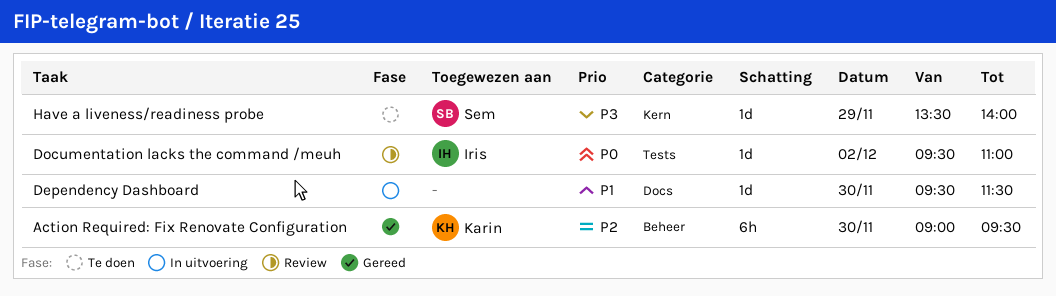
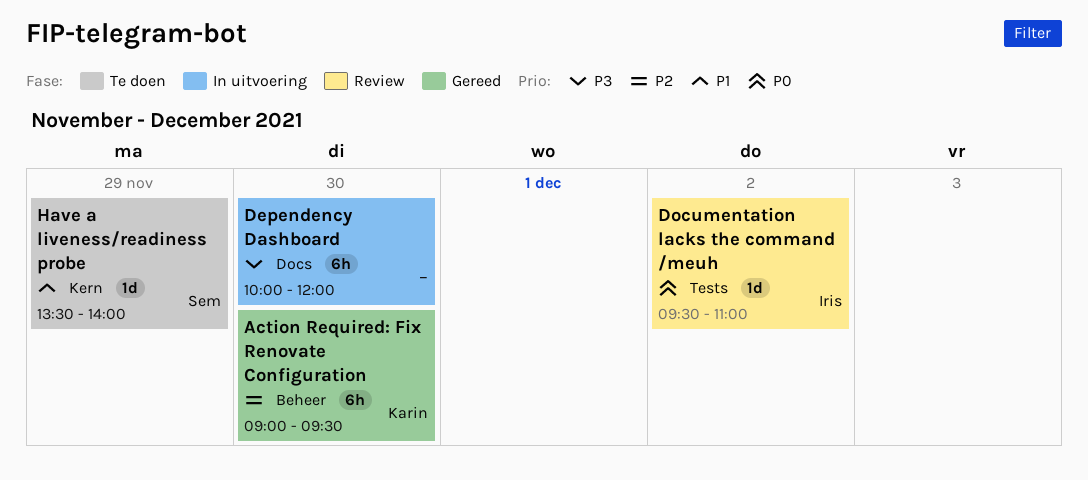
Dependency Dashboard, priority: P1 -> P3
Dependency Dashboard, estimate: 1d -> 6h
Dependency Dashboard, begins: 09:30 -> 10:00
Dependency Dashboard, ends: 11:30 -> 12:00
Have a liveness/readiness probe, priority: P3 -> P1

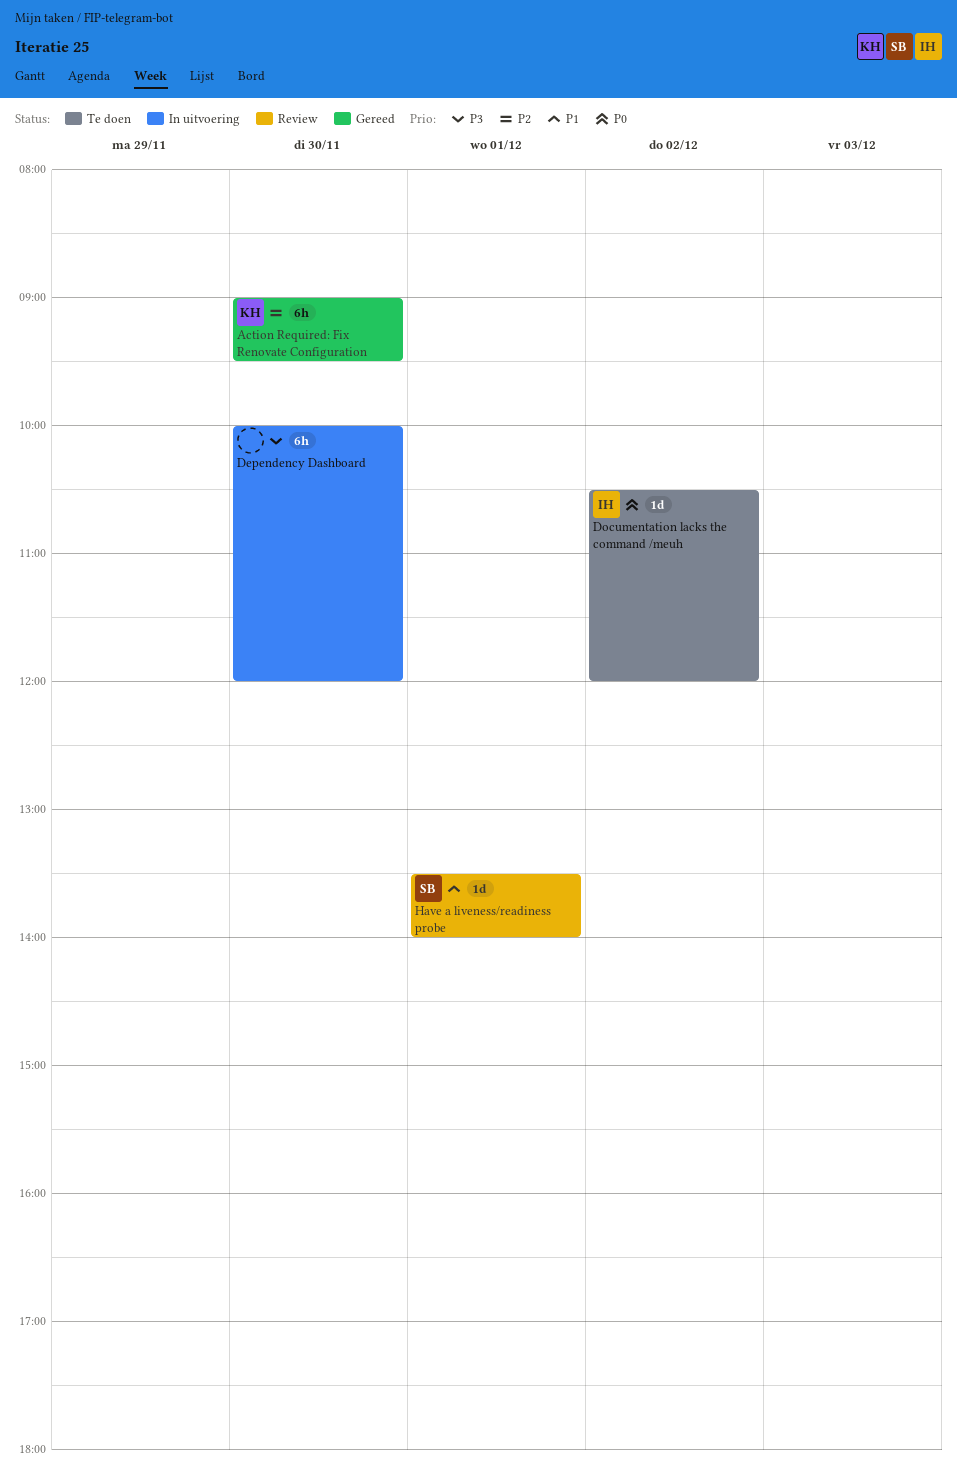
Documentation lacks the command /meuh, status: Review -> Te doen
Documentation lacks the command /meuh, begins: 09:30 -> 10:30
Documentation lacks the command /meuh, ends: 11:00 -> 12:00
Have a liveness/readiness probe, status: Te doen -> Review
Have a liveness/readiness probe, day: Nov 29 -> Dec 1

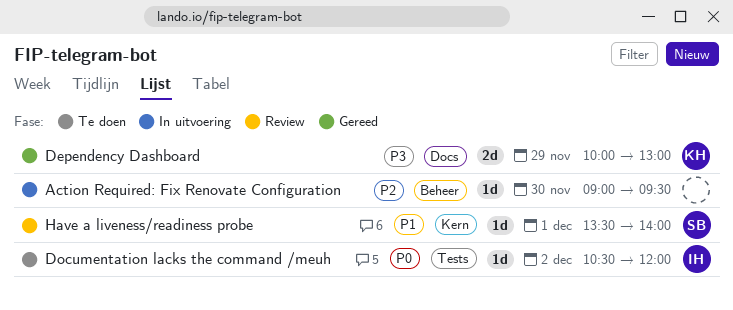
Action Required: Fix Renovate Configuration, status: Gereed -> In uitvoering
Action Required: Fix Renovate Configuration, owner: KH -> none
Action Required: Fix Renovate Configuration, estimate: 6h -> 1d
Dependency Dashboard, status: In uitvoering -> Gereed
Dependency Dashboard, owner: none -> KH
Dependency Dashboard, estimate: 6h -> 2d
Dependency Dashboard, day: Nov 30 -> Nov 29
Dependency Dashboard, ends: 12:00 -> 13:00

